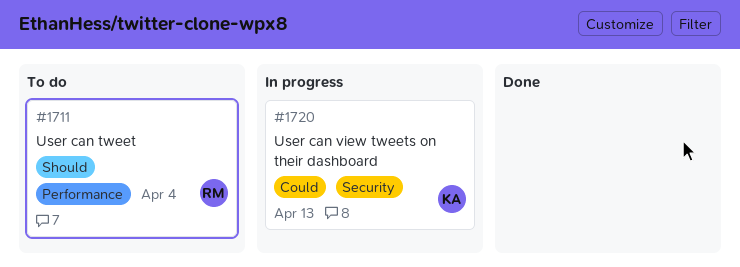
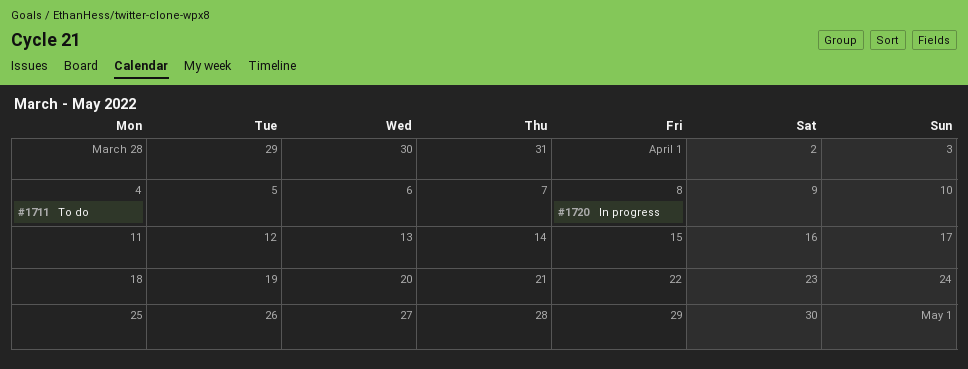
#1720, due: Apr 13 -> Apr 8

